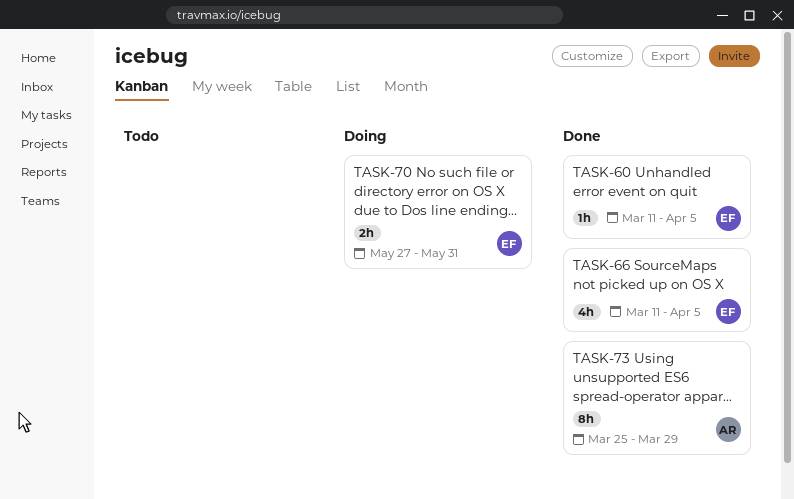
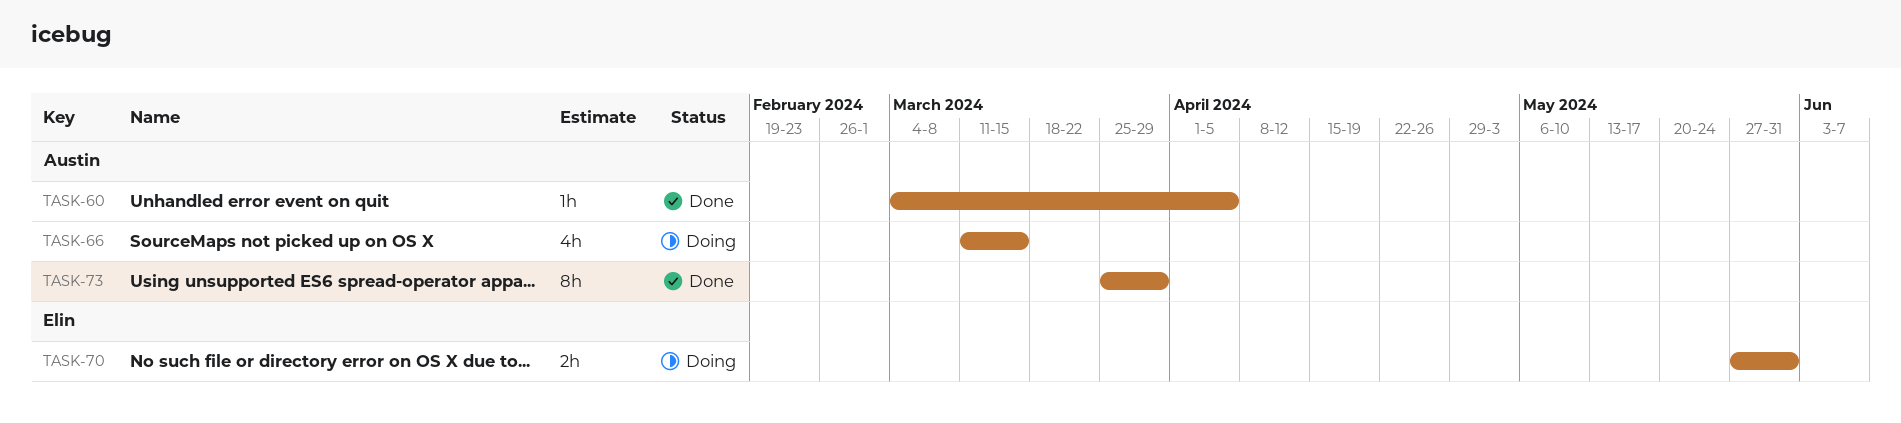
TASK-60, owner: Elin -> Austin
TASK-60, start: Mar 11 -> Mar 4
TASK-66, status: Done -> Doing
TASK-66, owner: Elin -> Austin
TASK-66, due: Apr 5 -> Mar 15

